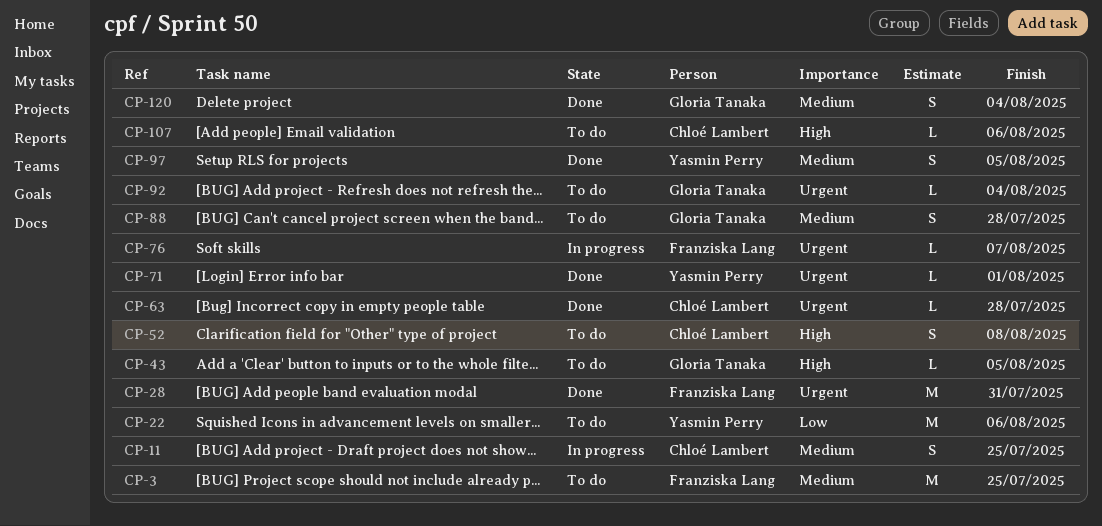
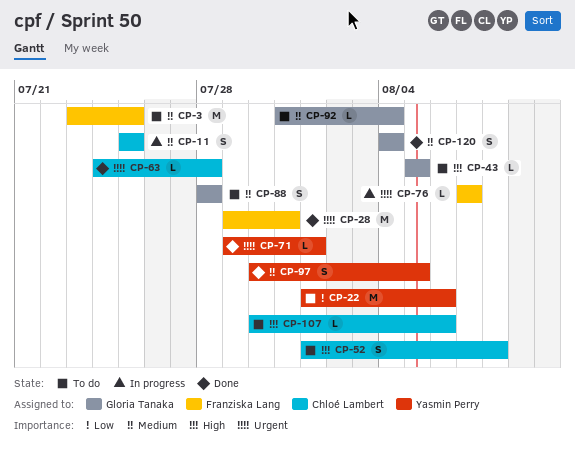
CP-92, priority: Urgent -> Medium

